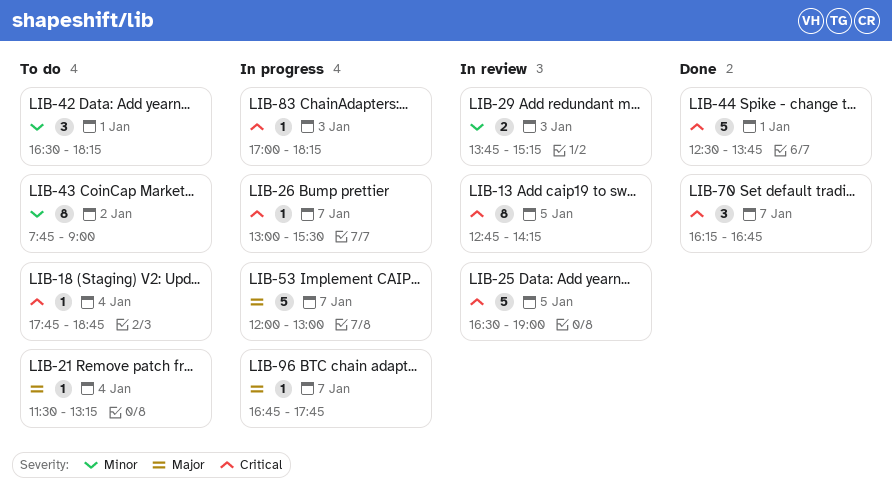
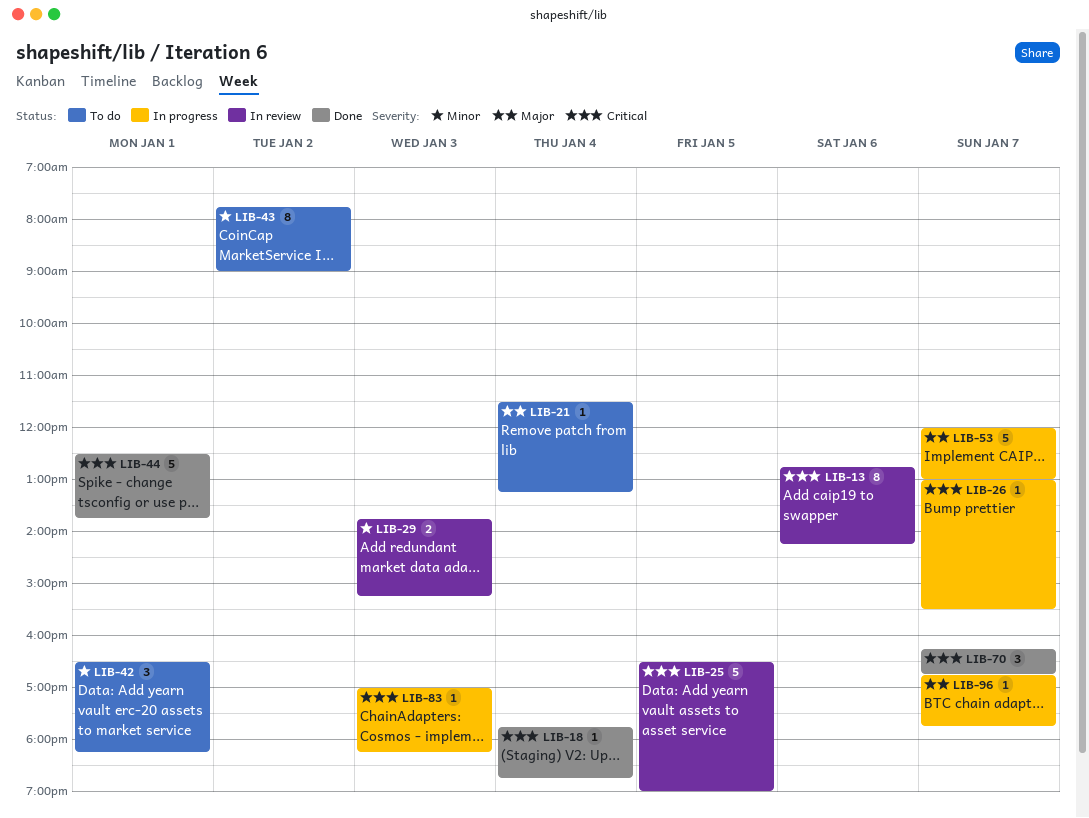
LIB-13, day: Jan 5 -> Jan 6
LIB-18, status: To do -> Done

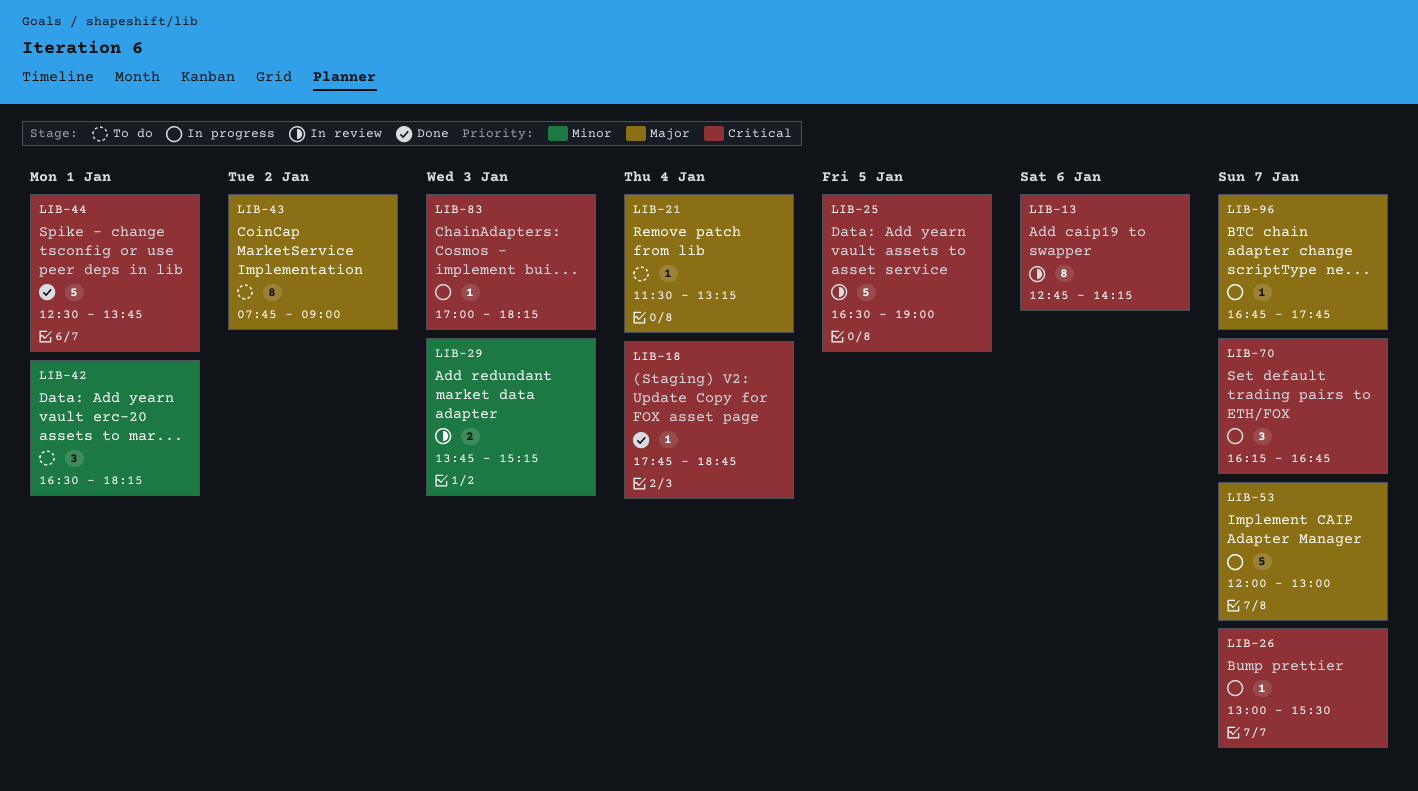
LIB-43, priority: Minor -> Major
LIB-70, status: Done -> In progress

